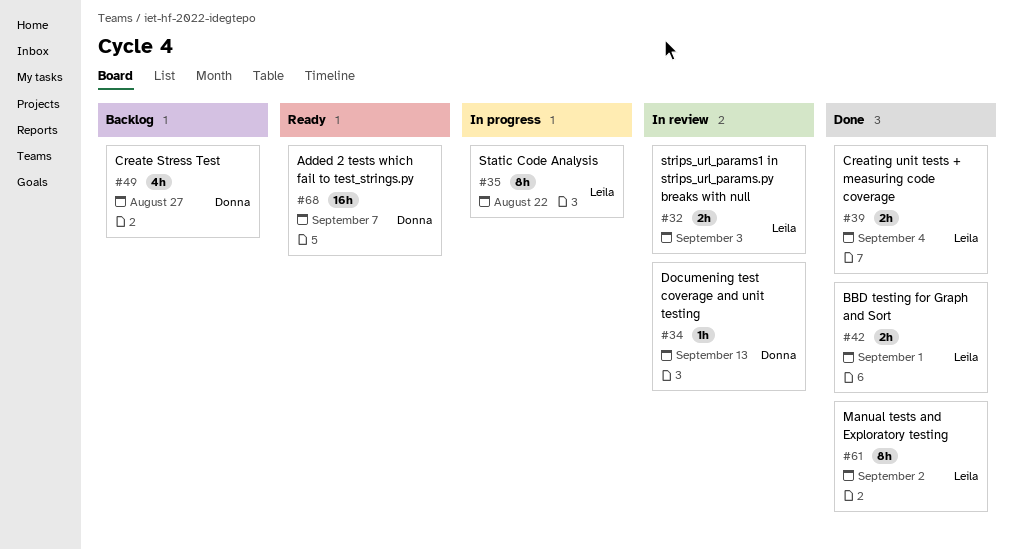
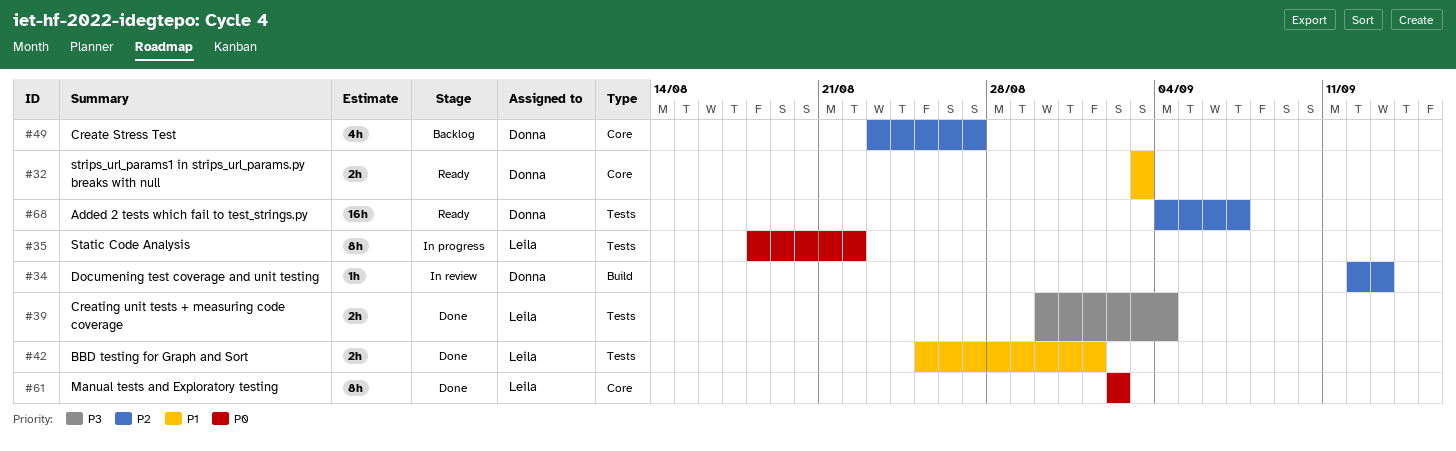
#32, status: In review -> Ready
#32, owner: Leila -> Donna

